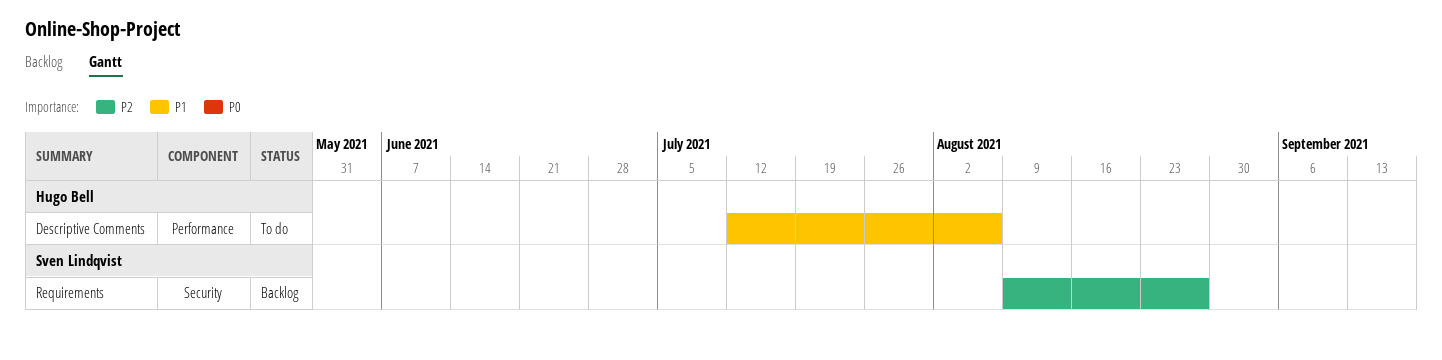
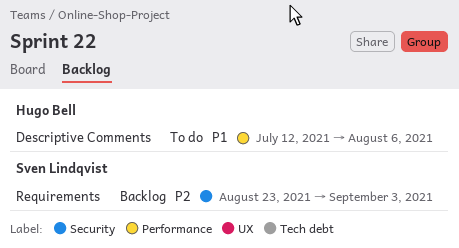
Requirements, start: Aug 9 -> Aug 23
Requirements, due: Aug 27 -> Sep 3

